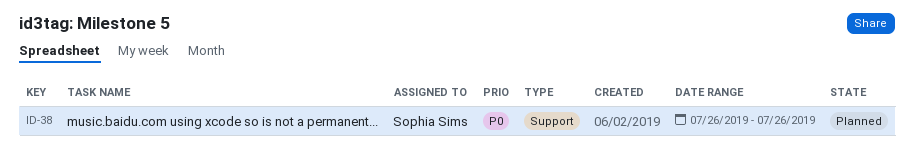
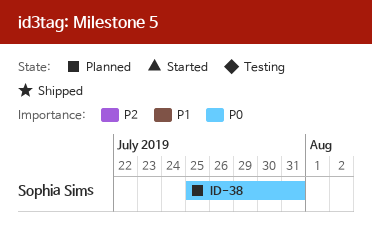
ID-38, start: Jul 26 -> Jul 25
ID-38, due: Jul 26 -> Jul 31

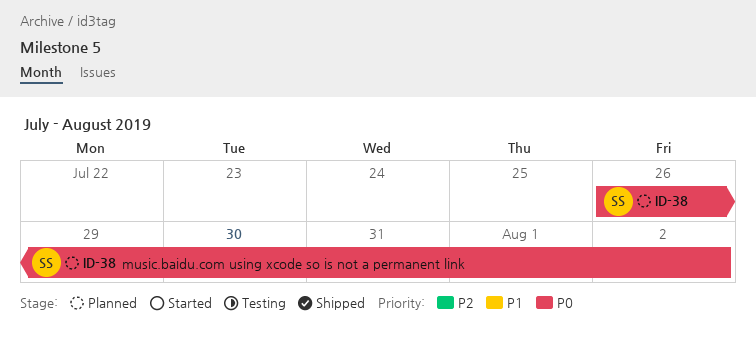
ID-38, start: Jul 25 -> Jul 26
ID-38, due: Jul 31 -> Aug 2

